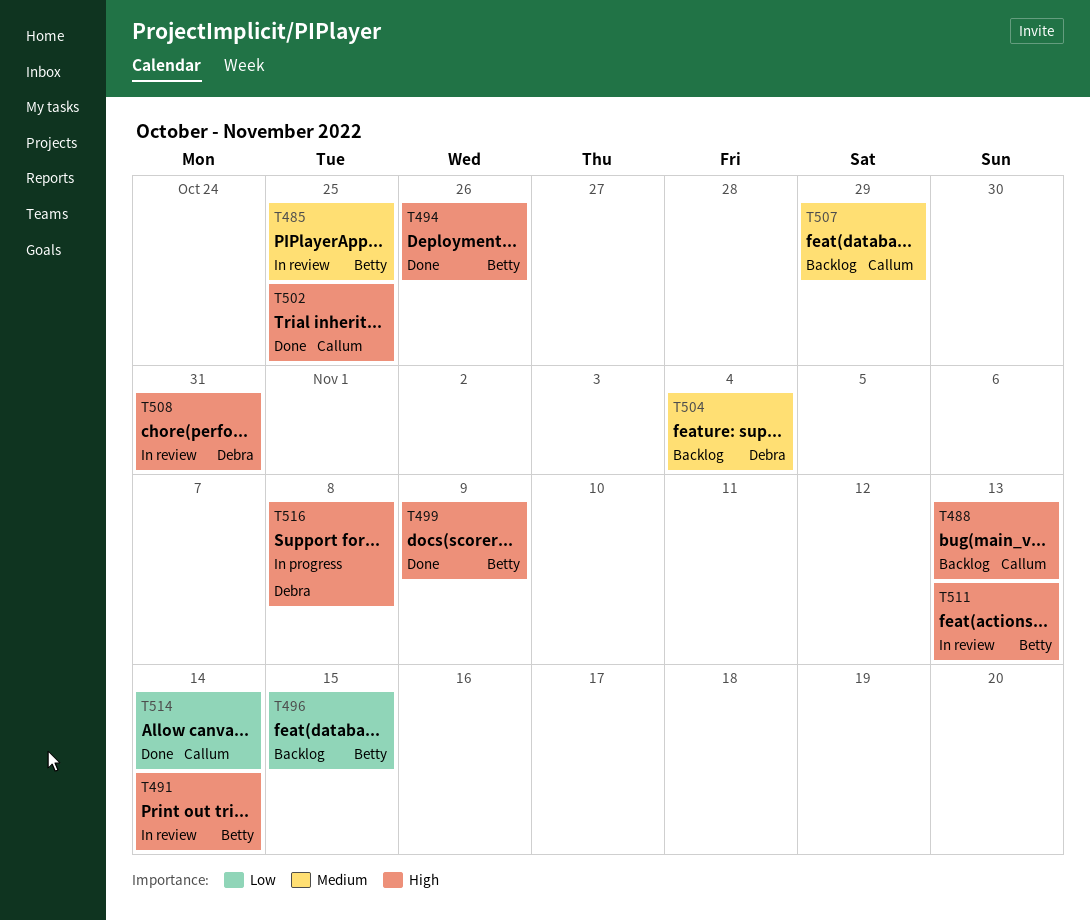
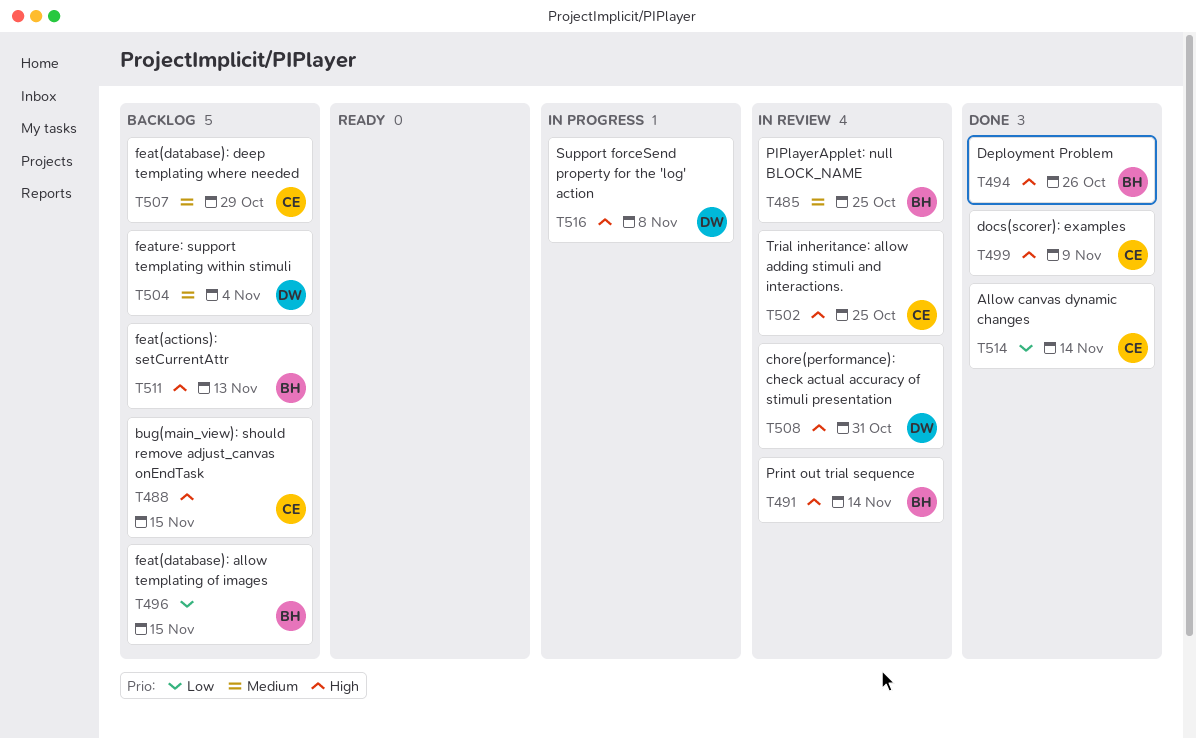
T488, due: Nov 13 -> Nov 15
T499, owner: Betty -> Callum
T502, status: Done -> In review
T511, status: In review -> Backlog

